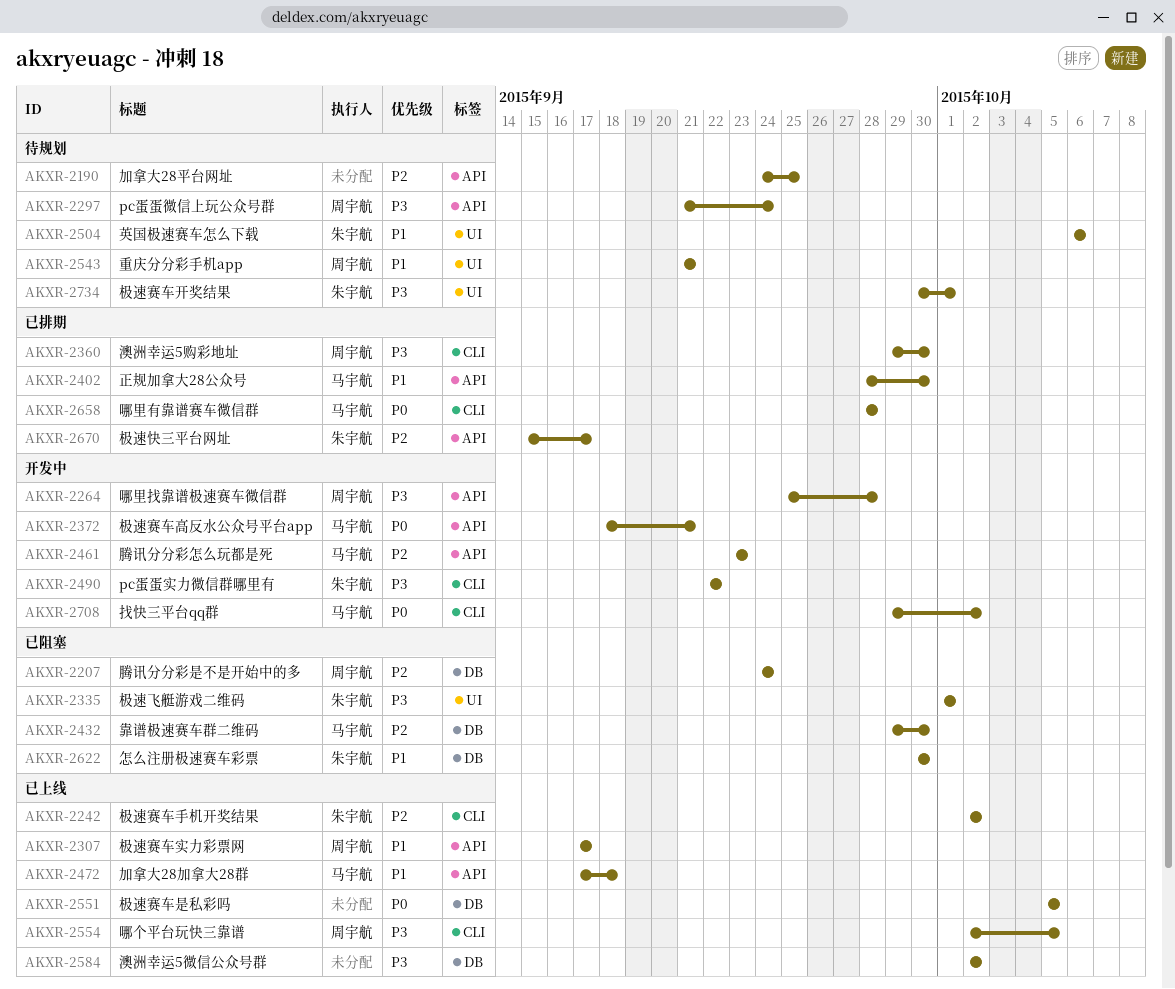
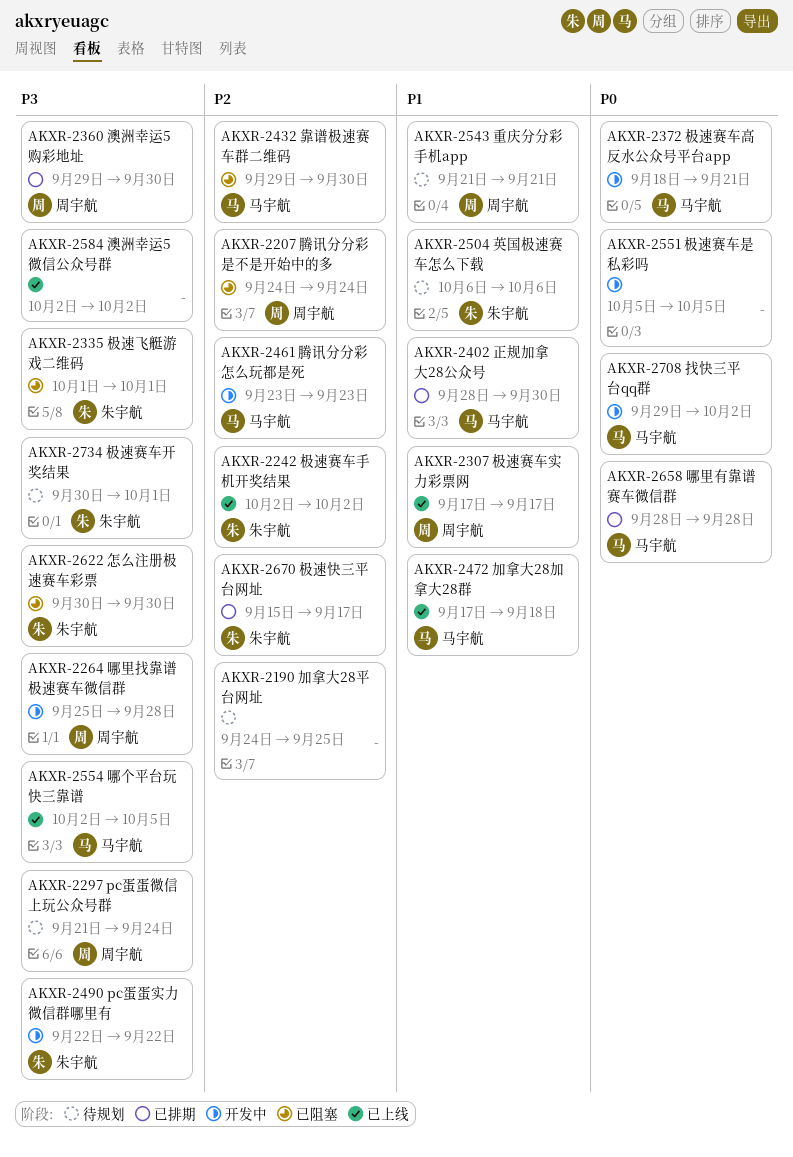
AKXR-2551, status: 已上线 -> 开发中
AKXR-2554, owner: 周宇航 -> 马宇航
AKXR-2622, priority: P1 -> P3

